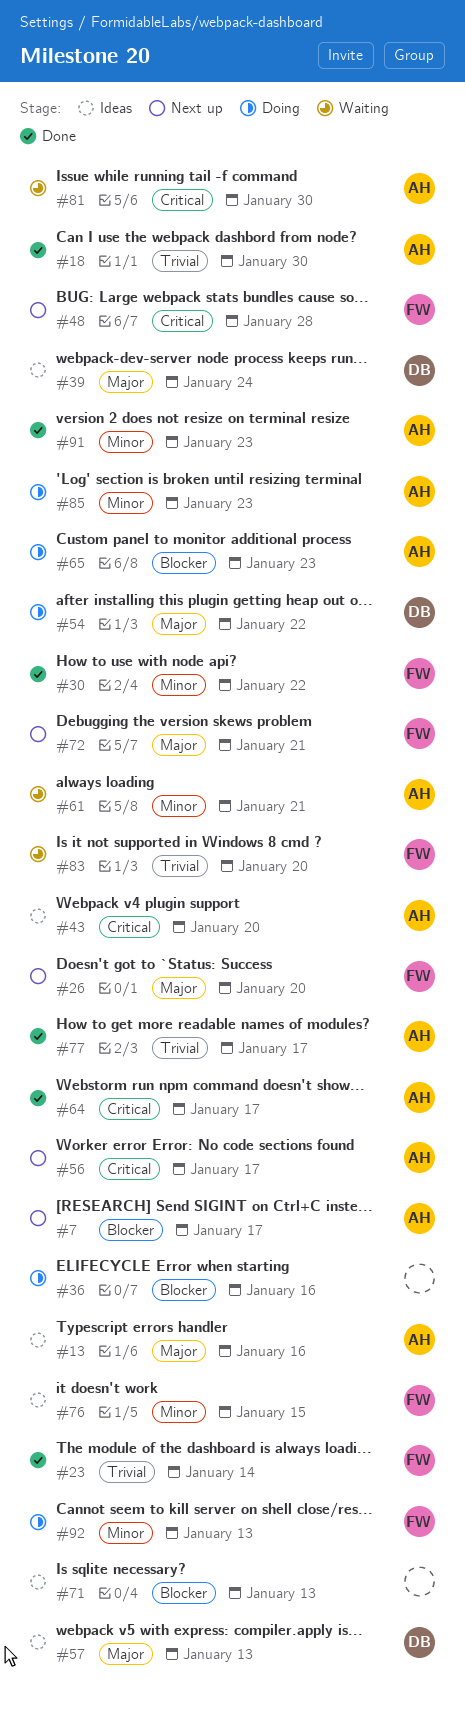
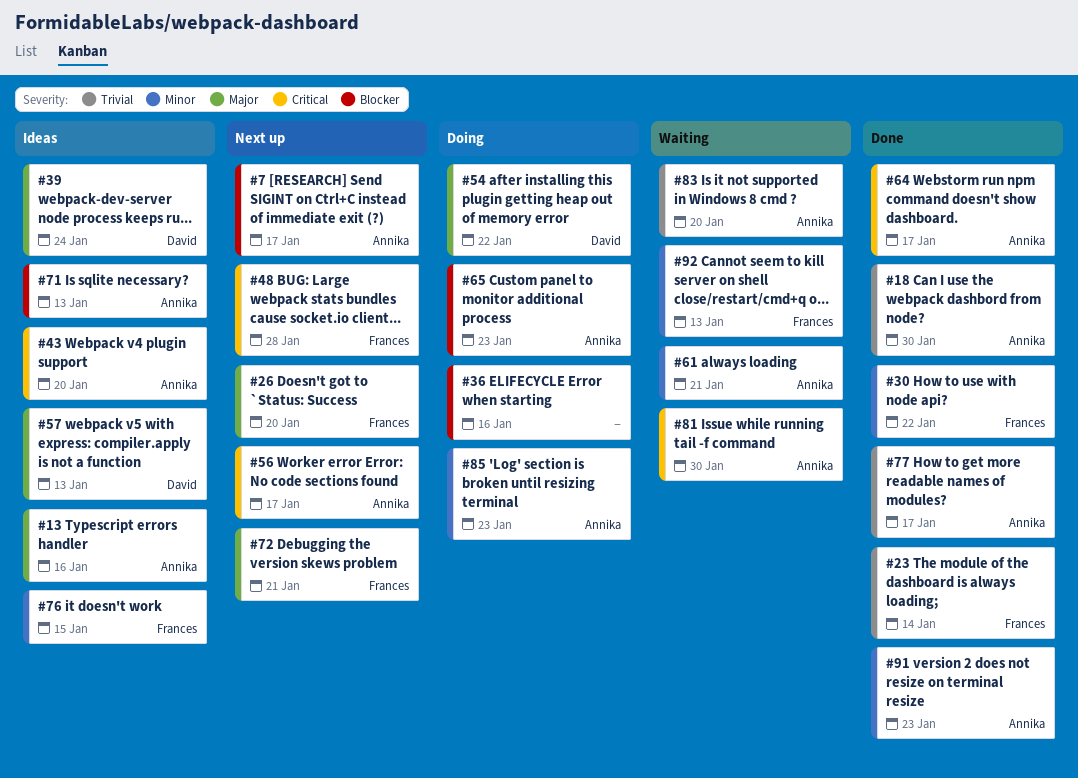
#71, owner: none -> Annika
#83, owner: Frances -> Annika
#92, status: Doing -> Waiting

